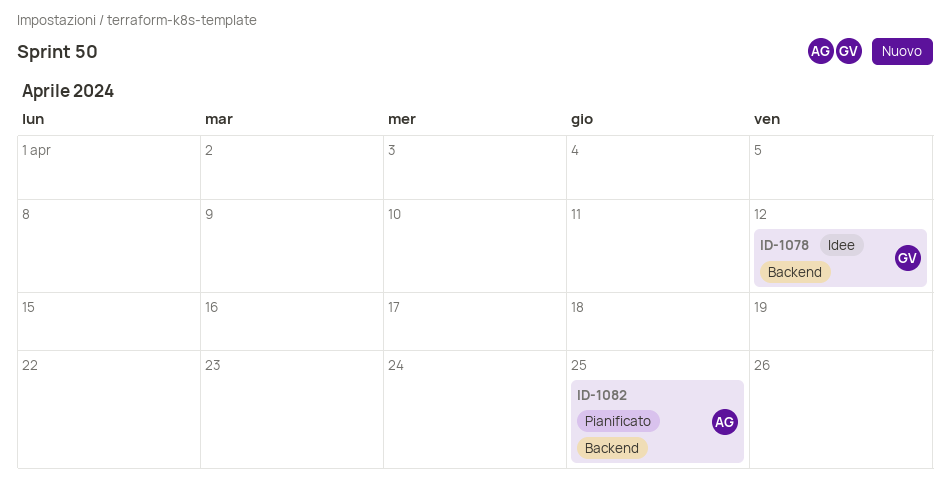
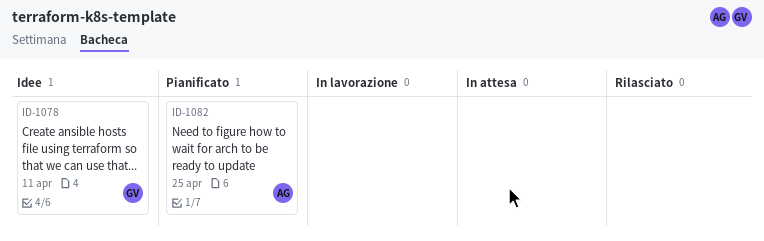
ID-1078, due: Apr 12 -> Apr 11

